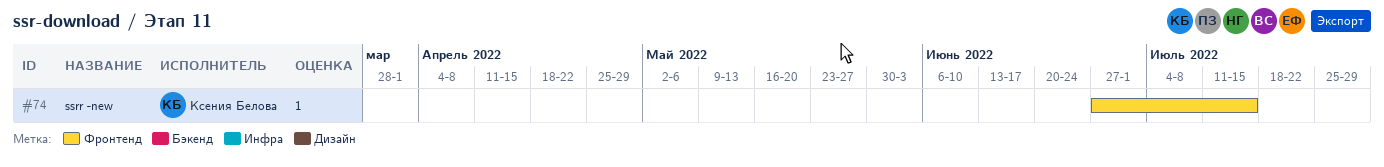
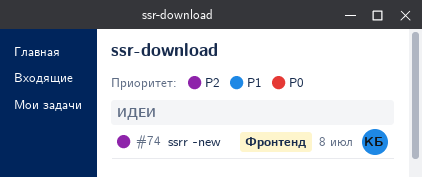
#74, due: Jul 15 -> Jul 8

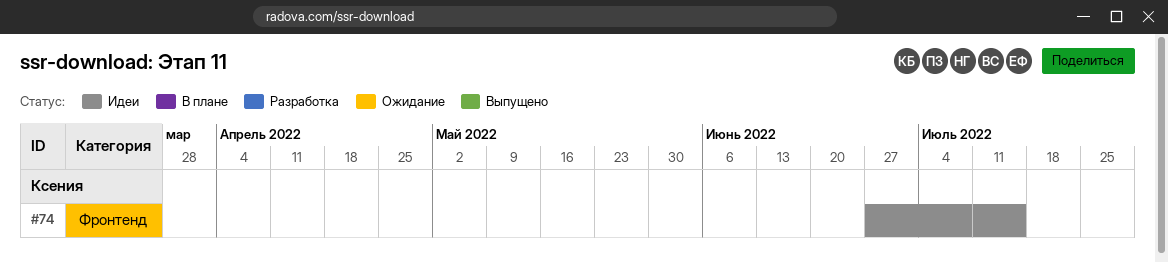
#74, due: Jul 8 -> Jul 15

